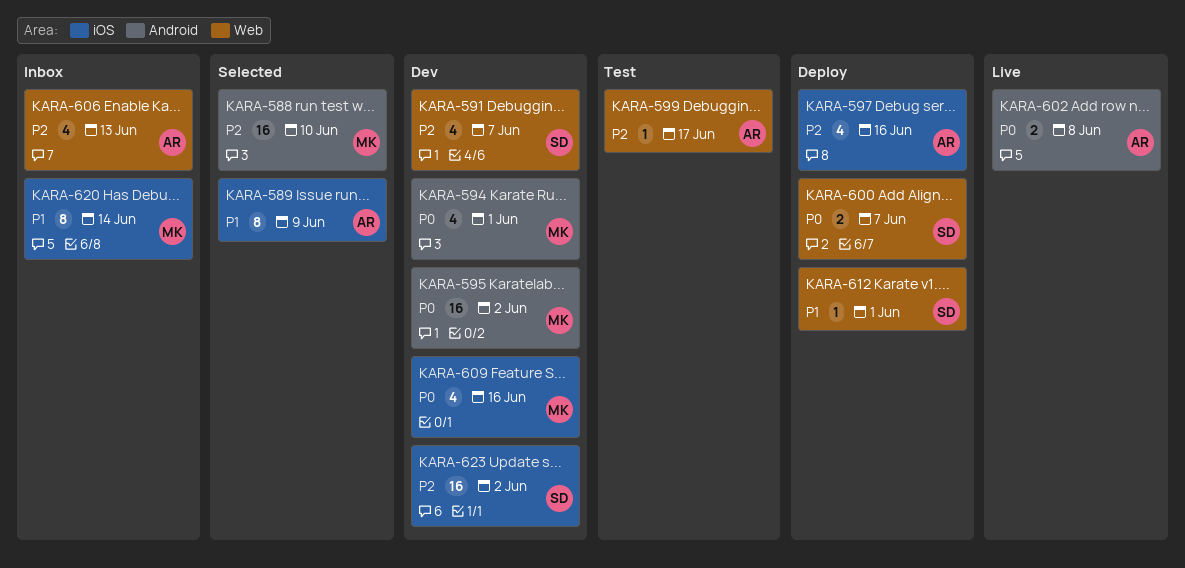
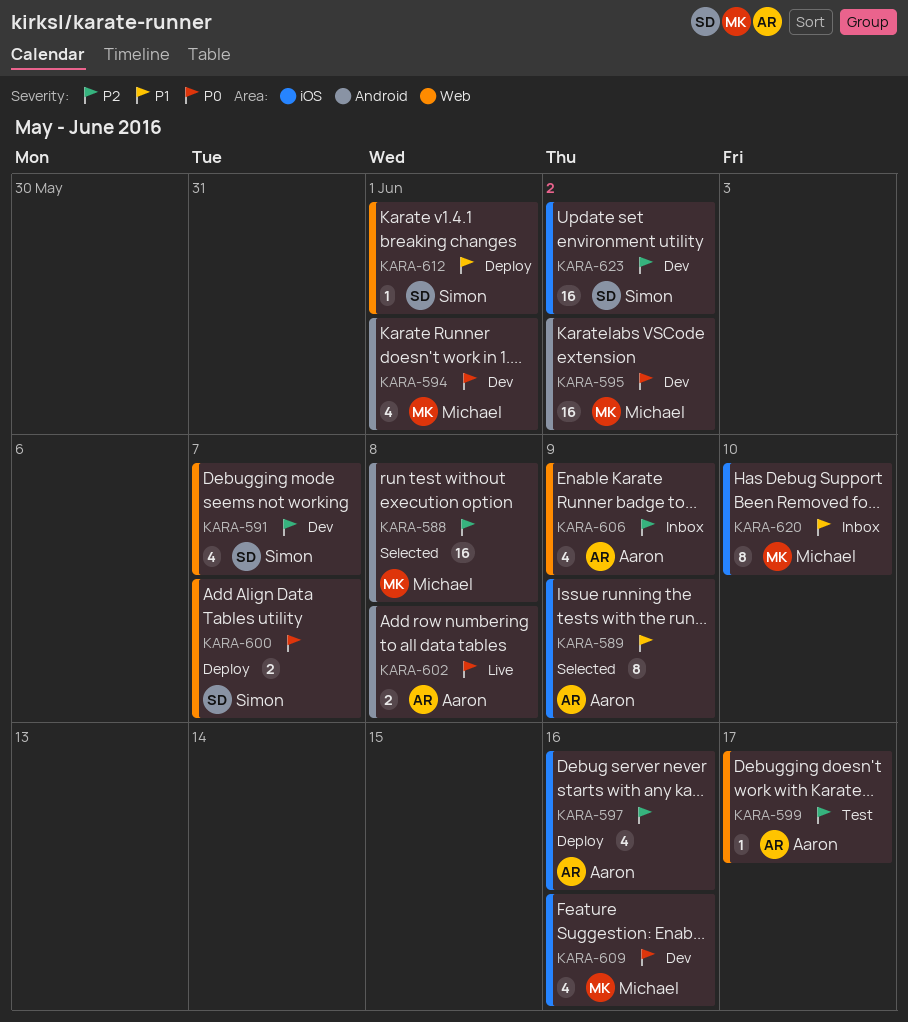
KARA-588, due: Jun 10 -> Jun 8
KARA-606, due: Jun 13 -> Jun 9
KARA-620, due: Jun 14 -> Jun 10

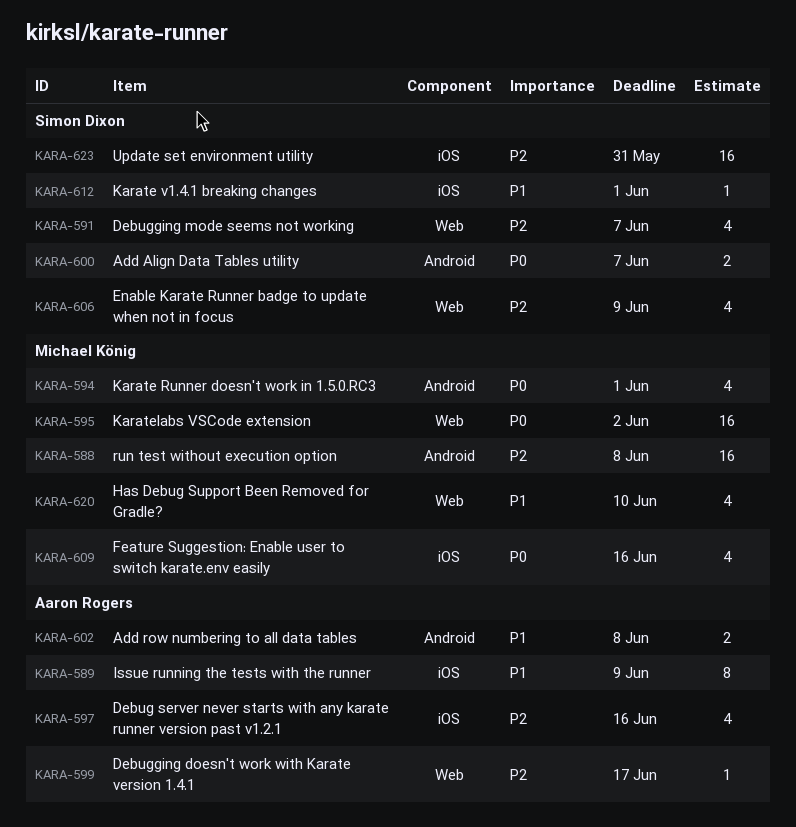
KARA-595, label: Android -> Web
KARA-600, label: Web -> Android
KARA-602, priority: P0 -> P1
KARA-606, owner: Aaron Rogers -> Simon Dixon
KARA-612, label: Web -> iOS
KARA-620, label: iOS -> Web
KARA-620, estimate: 8 -> 4
KARA-623, due: Jun 2 -> May 31

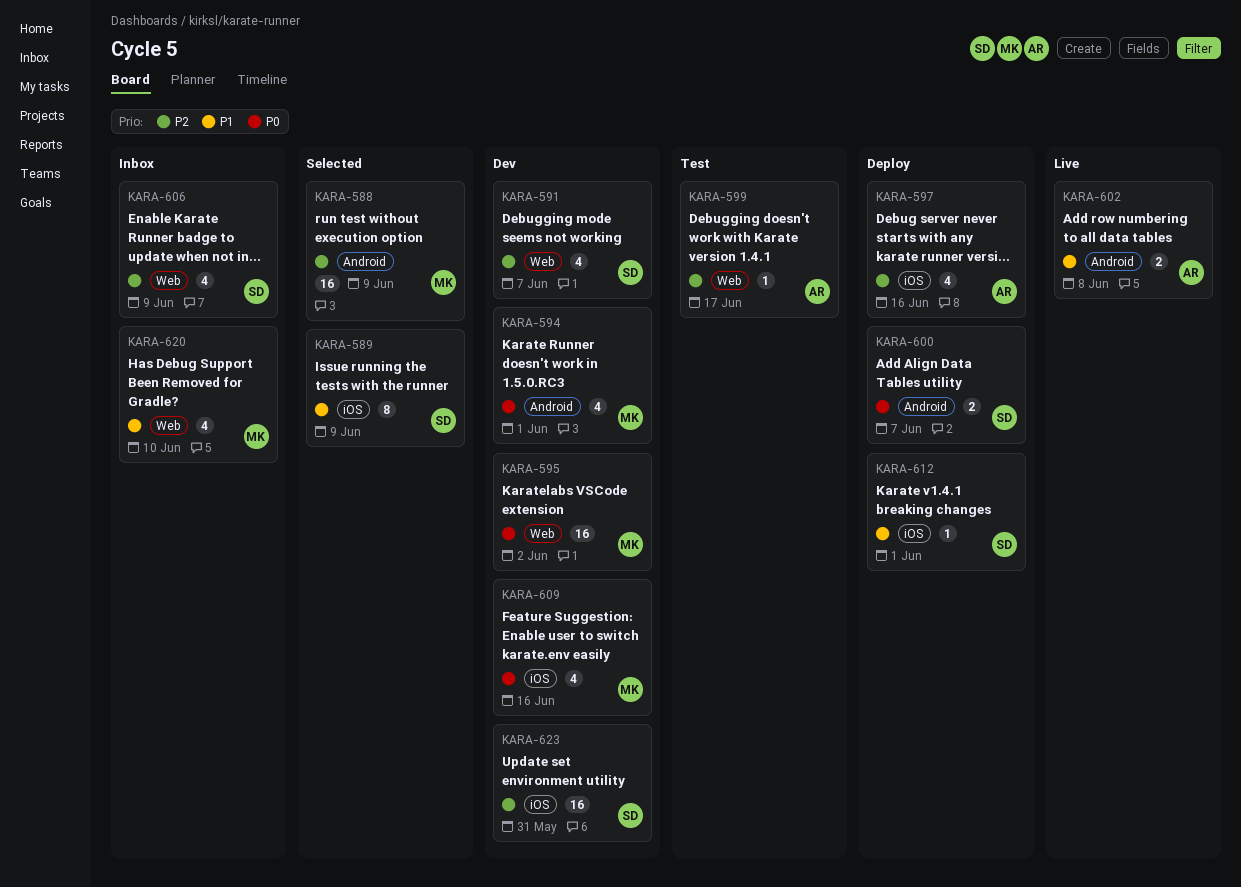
KARA-588, due: Jun 8 -> Jun 9
KARA-589, owner: Aaron Rogers -> Simon Dixon

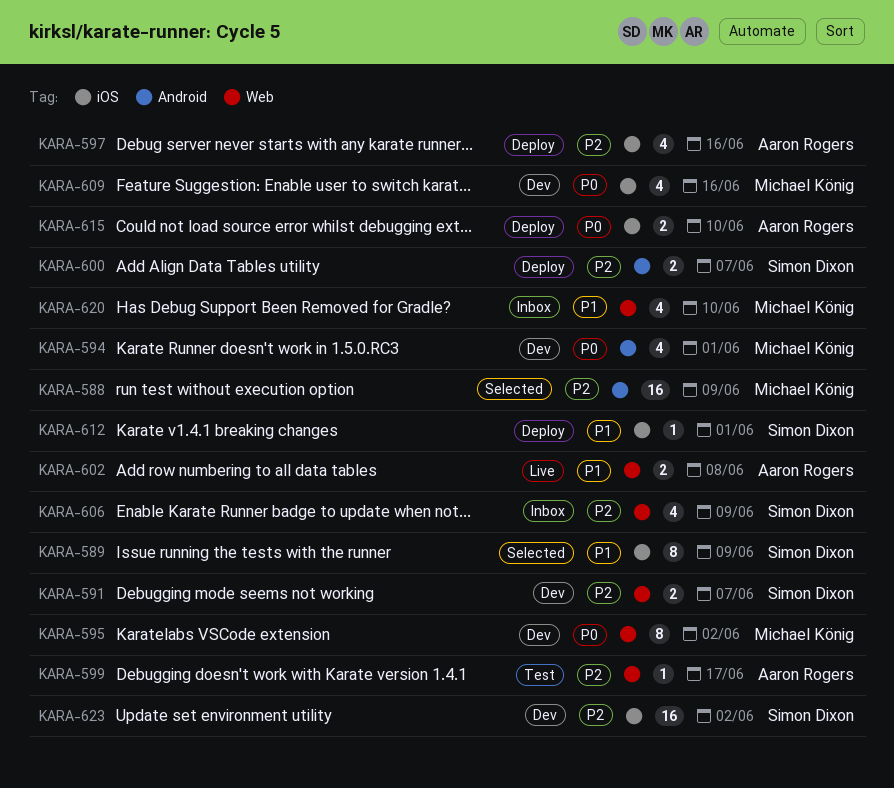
KARA-591, estimate: 4 -> 2
KARA-595, estimate: 16 -> 8
KARA-600, priority: P0 -> P2
KARA-602, label: Android -> Web
KARA-615: none -> present
KARA-623, due: May 31 -> Jun 2

